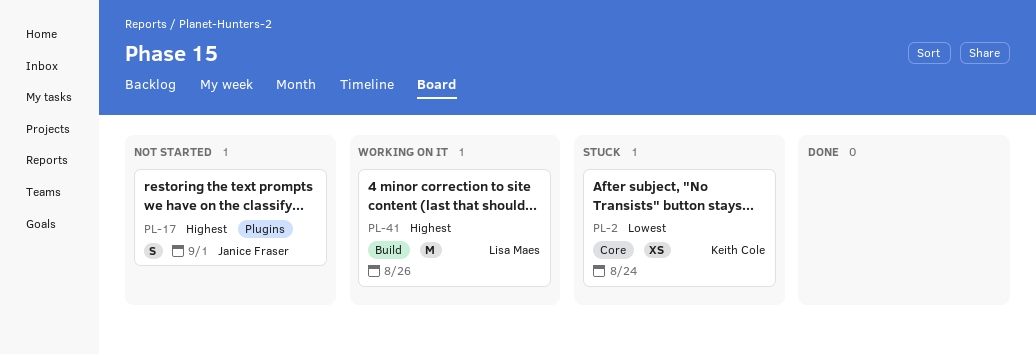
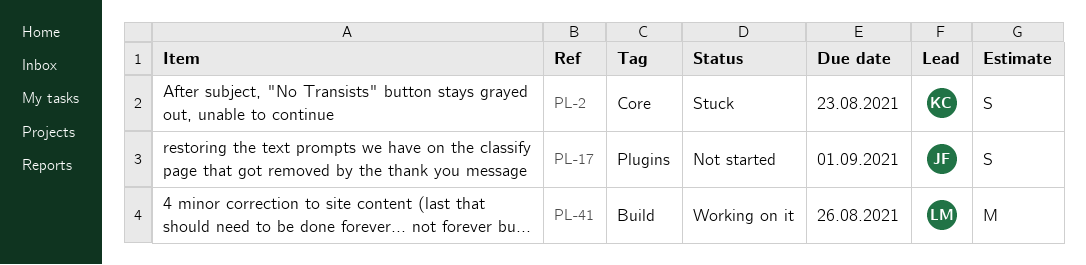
PL-2, estimate: XS -> S
PL-2, due: Aug 24 -> Aug 23

